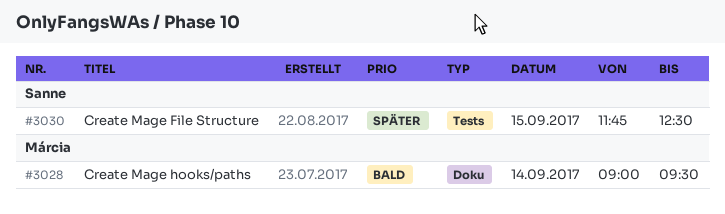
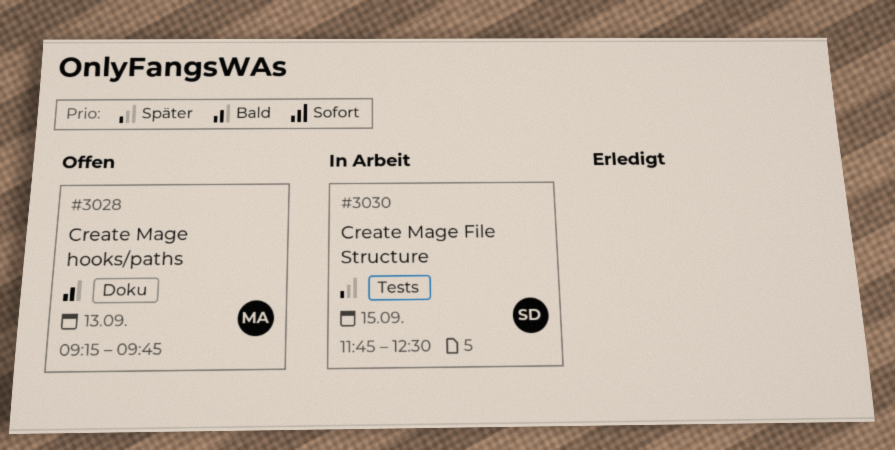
#3028, day: Sep 14 -> Sep 13
#3028, begins: 09:00 -> 09:15
#3028, ends: 09:30 -> 09:45

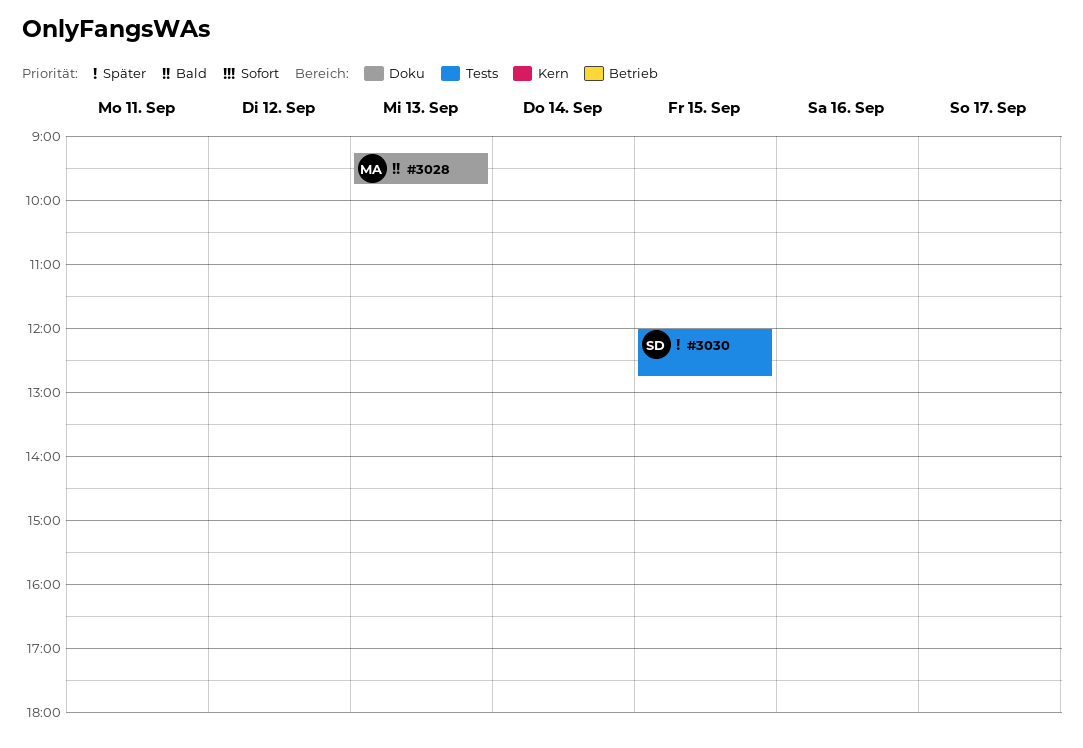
#3030, begins: 11:45 -> 12:00
#3030, ends: 12:30 -> 12:45

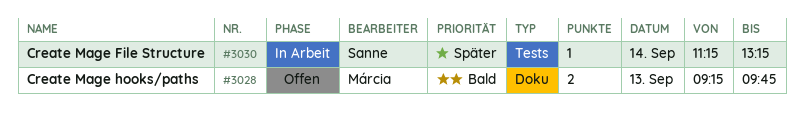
#3030, day: Sep 15 -> Sep 14
#3030, begins: 12:00 -> 11:15
#3030, ends: 12:45 -> 13:15

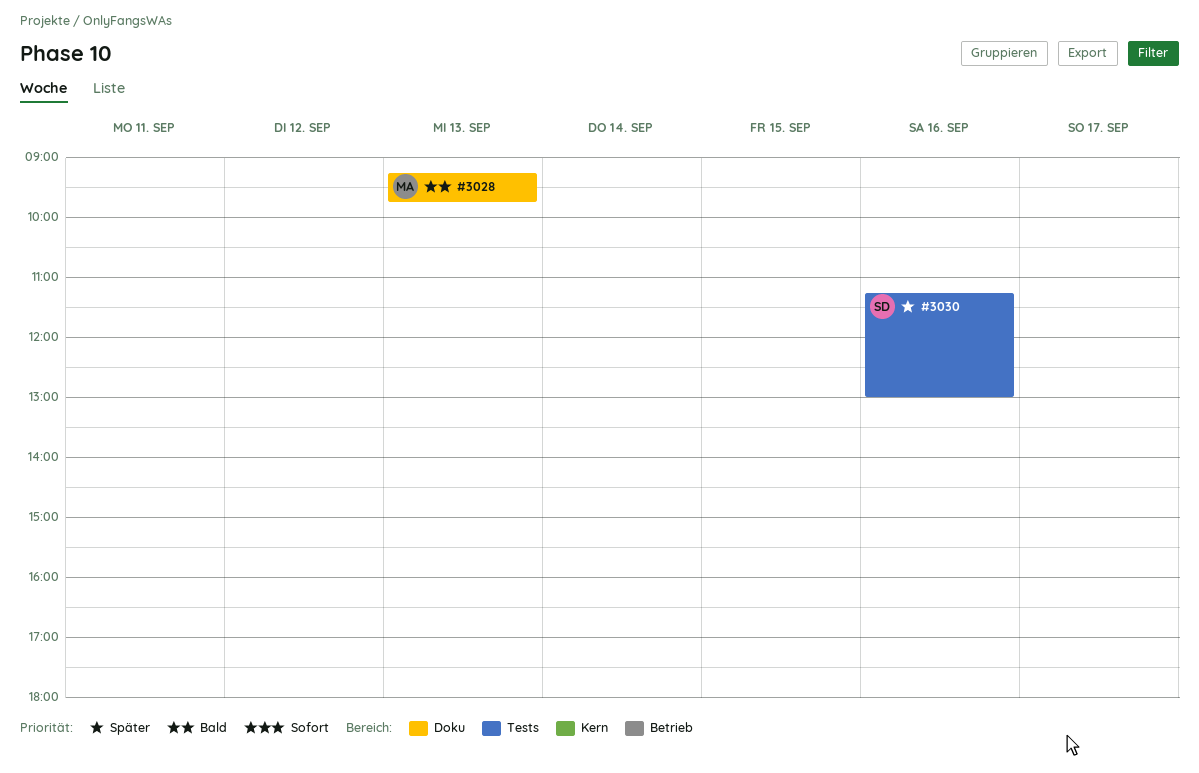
#3030, day: Sep 14 -> Sep 16
#3030, ends: 13:15 -> 13:00

